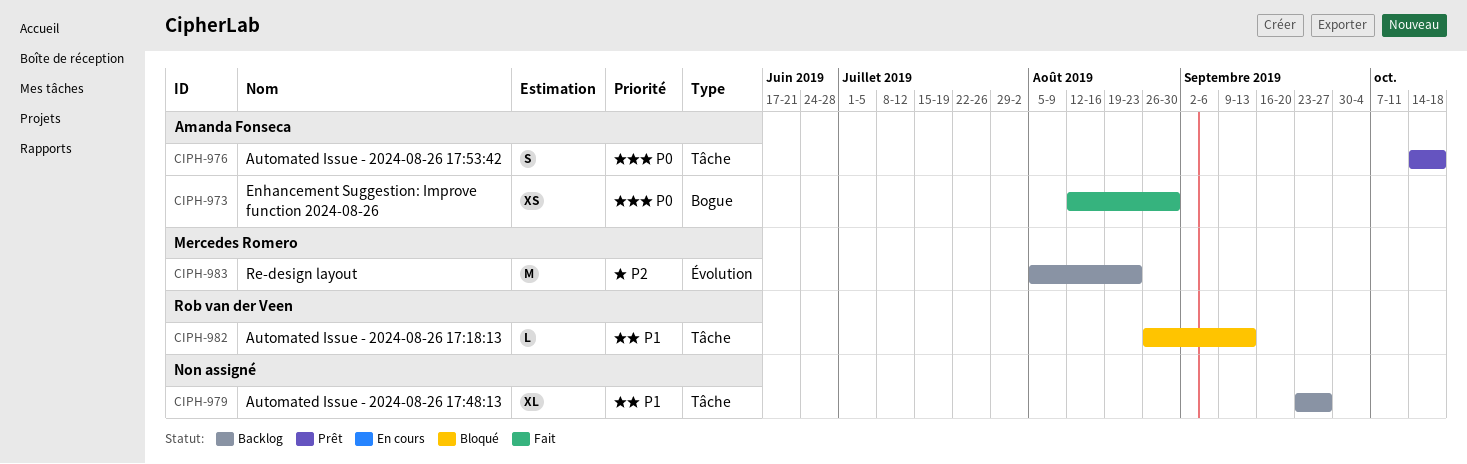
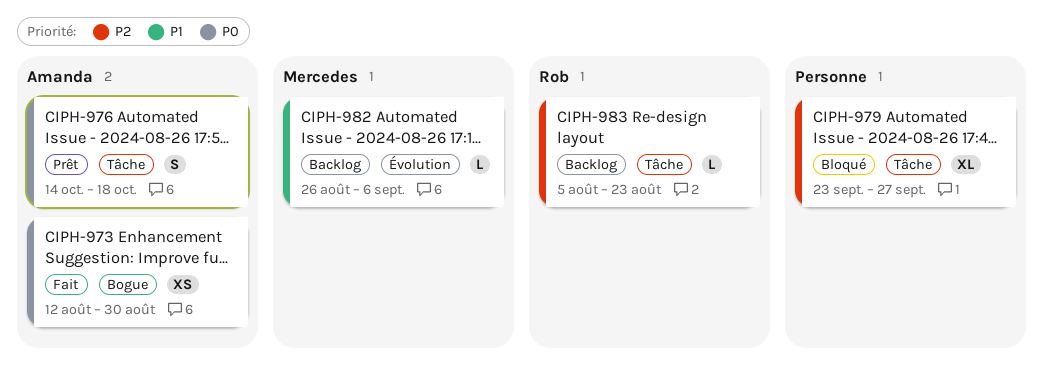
CIPH-979, status: Backlog -> Bloqué
CIPH-979, priority: P1 -> P2
CIPH-982, status: Bloqué -> Backlog
CIPH-982, owner: Rob van der Veen -> Mercedes Romero
CIPH-982, label: Tâche -> Évolution
CIPH-982, due: Sep 13 -> Sep 6
CIPH-983, owner: Mercedes Romero -> Rob van der Veen
CIPH-983, label: Évolution -> Tâche
CIPH-983, estimate: M -> L

